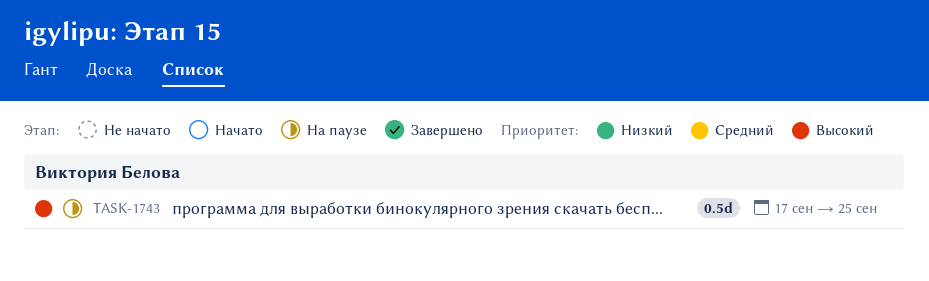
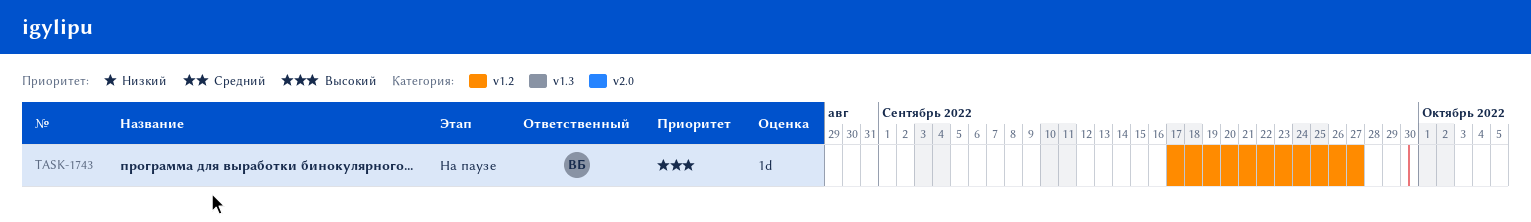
TASK-1743, estimate: 0.5d -> 1d
TASK-1743, due: Sep 25 -> Sep 27

